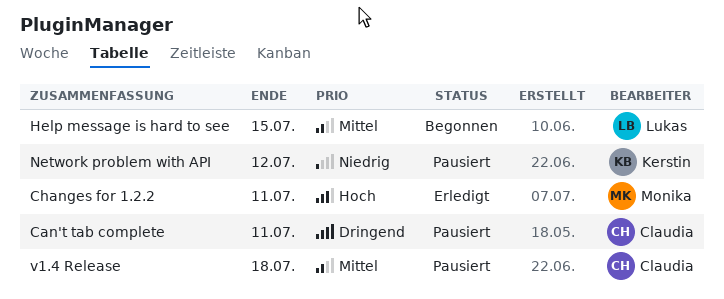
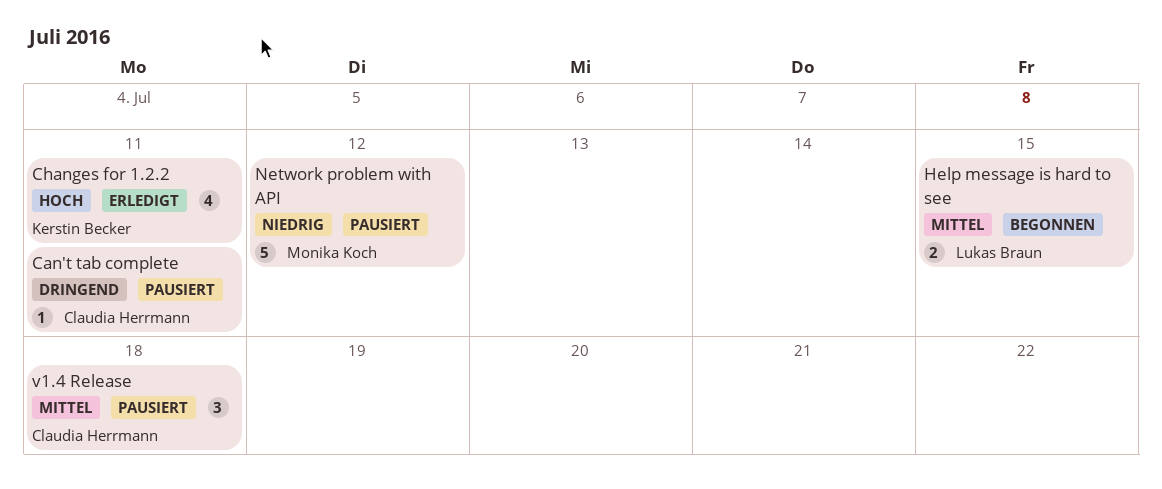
Changes for 1.2.2, owner: Monika Koch -> Kerstin Becker
Network problem with API, owner: Kerstin Becker -> Monika Koch

